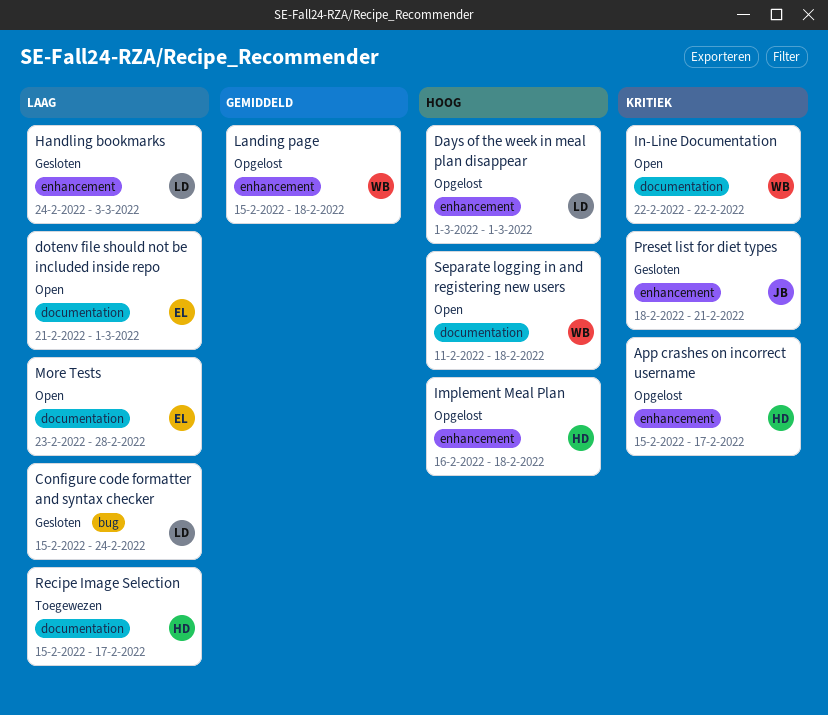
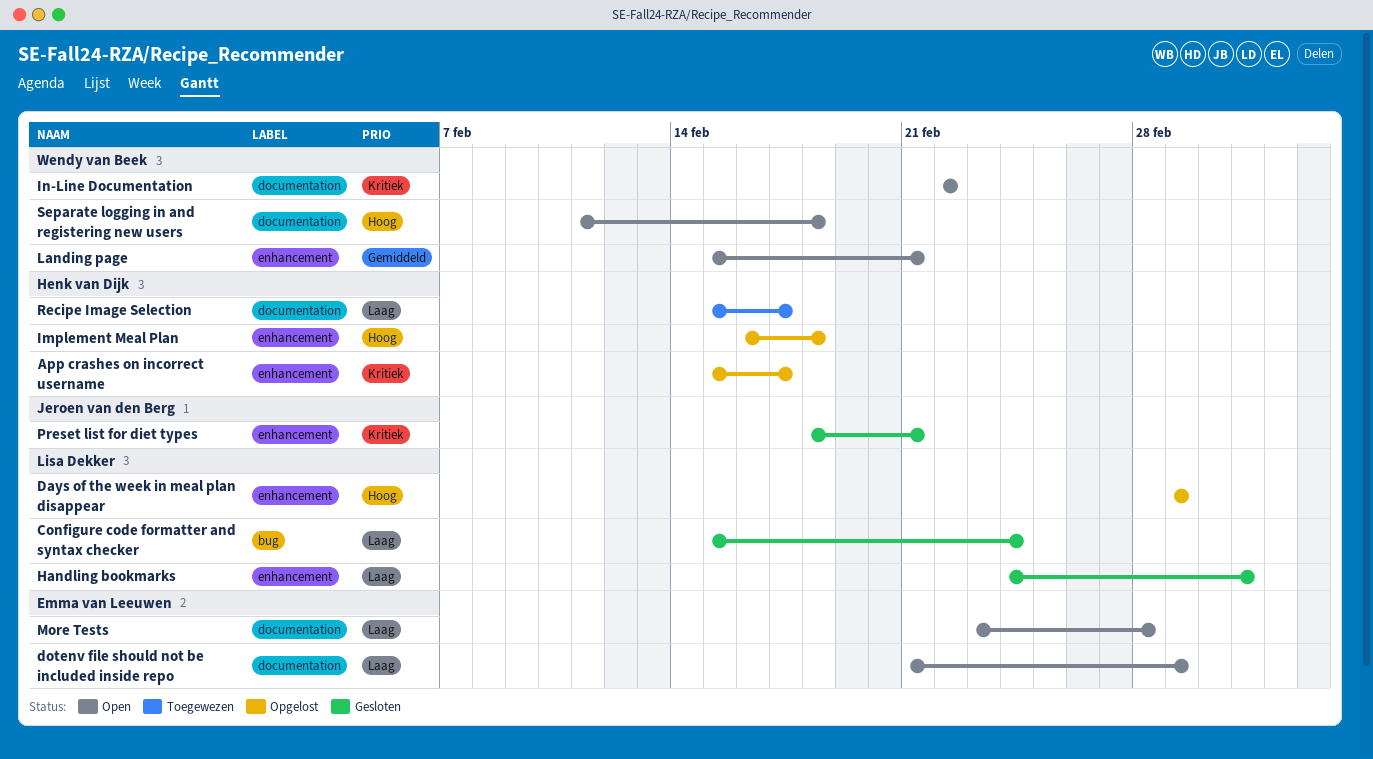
Landing page, status: Opgelost -> Open
Landing page, due: Feb 18 -> Feb 21

